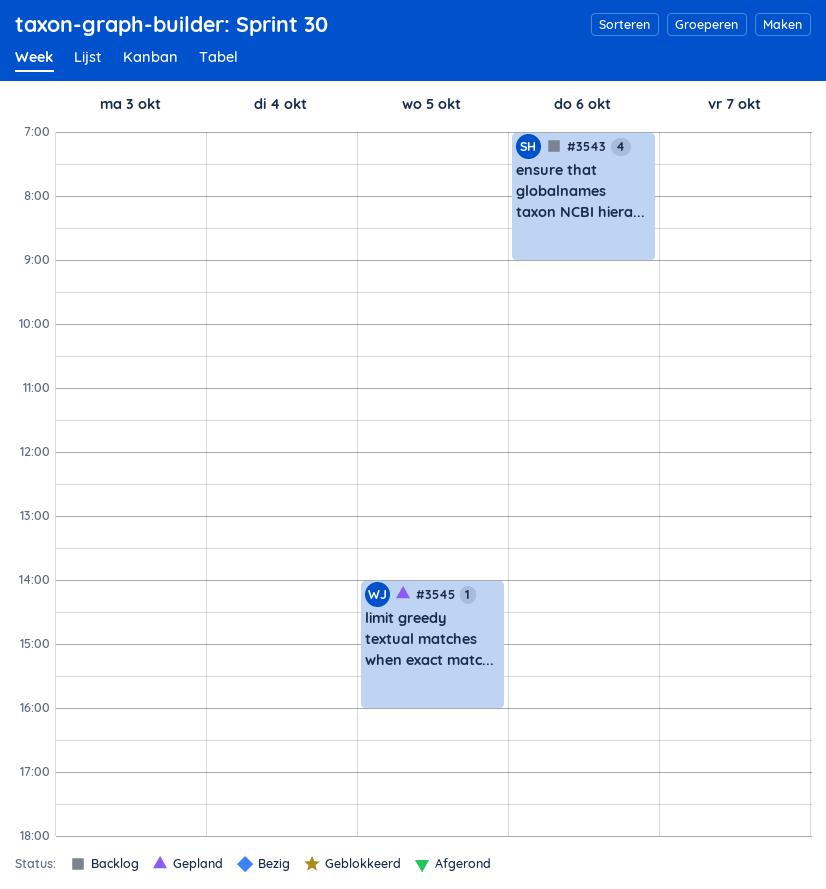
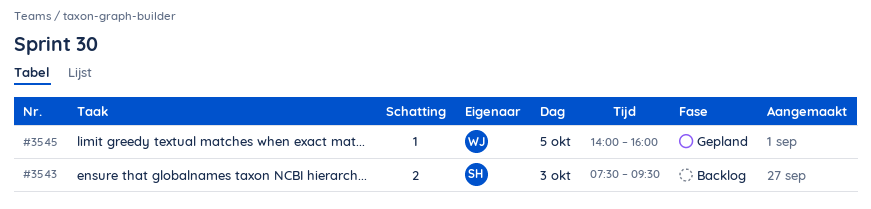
#3543, estimate: 4 -> 2
#3543, day: Oct 6 -> Oct 3
#3543, begins: 07:00 -> 07:30
#3543, ends: 09:00 -> 09:30

